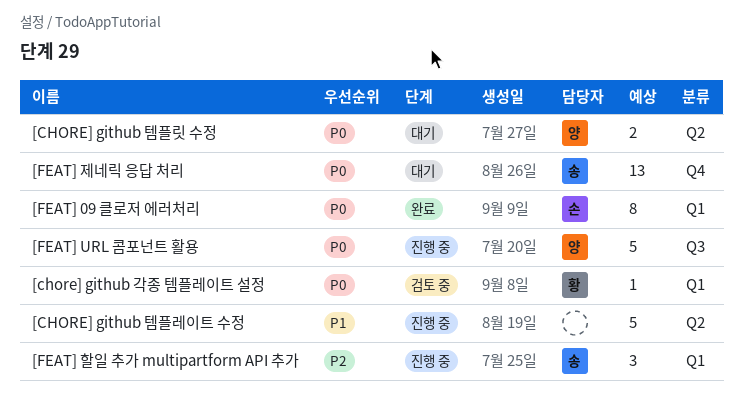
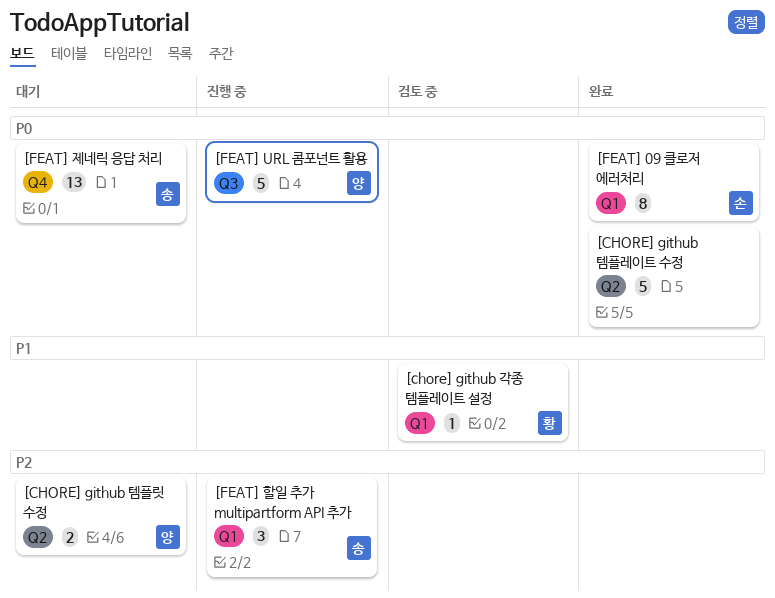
[chore] github 각종 템플레이트 설정, priority: P0 -> P1
[CHORE] github 템플레이트 수정, status: 진행 중 -> 완료
[CHORE] github 템플레이트 수정, priority: P1 -> P0
[CHORE] github 템플릿 수정, priority: P0 -> P2

